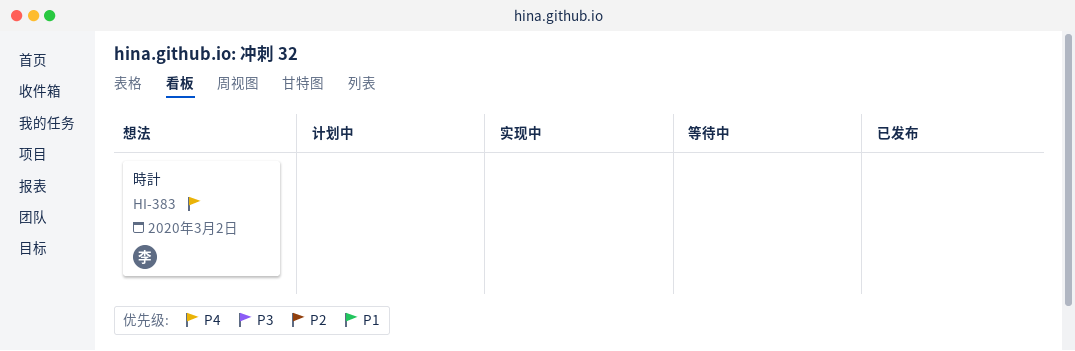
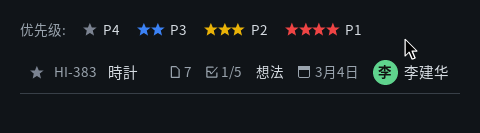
HI-383, due: Mar 2 -> Mar 4

